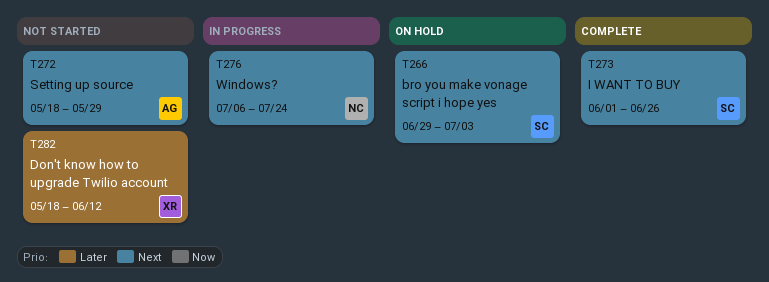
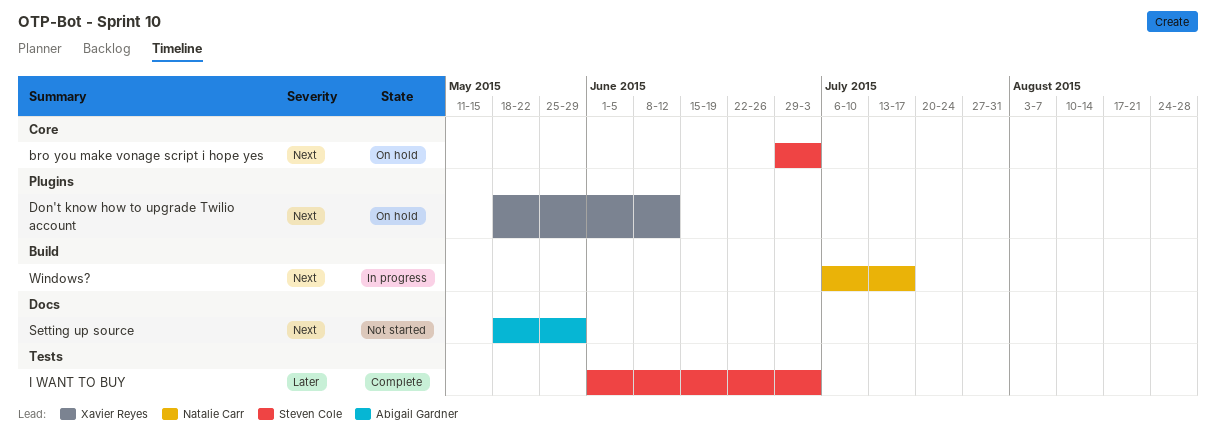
Don't know how to upgrade Twilio account, status: Not started -> On hold
Don't know how to upgrade Twilio account, priority: Later -> Next
I WANT TO BUY, priority: Next -> Later
I WANT TO BUY, due: Jun 26 -> Jul 3
Windows?, due: Jul 24 -> Jul 17

